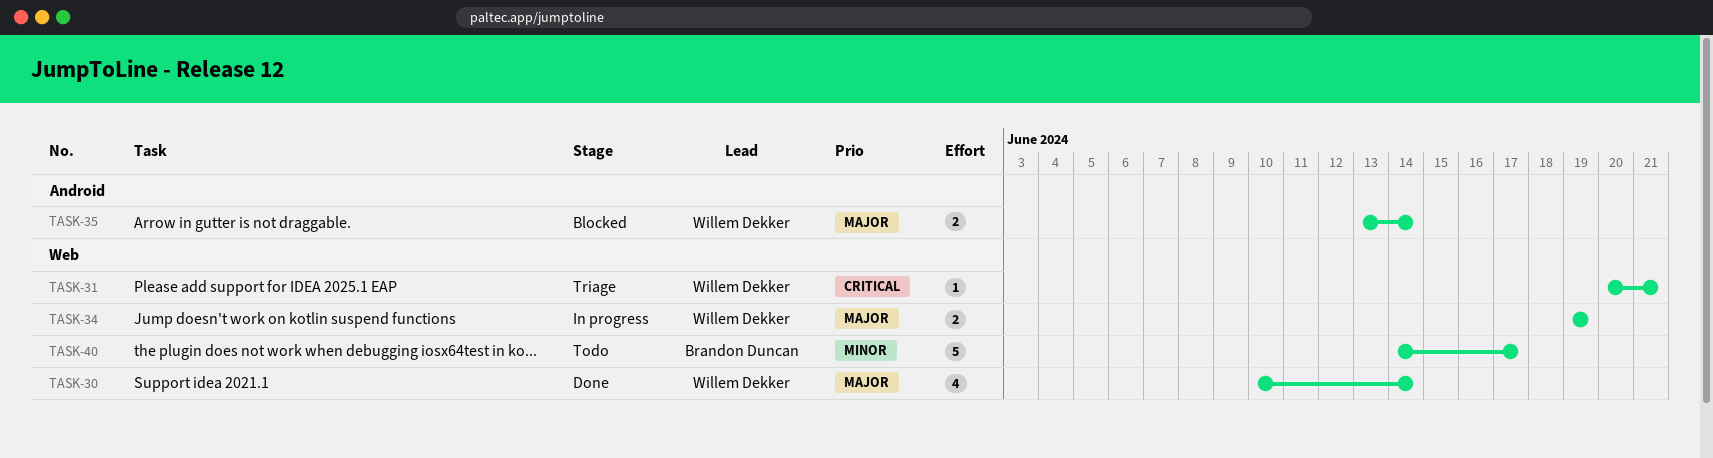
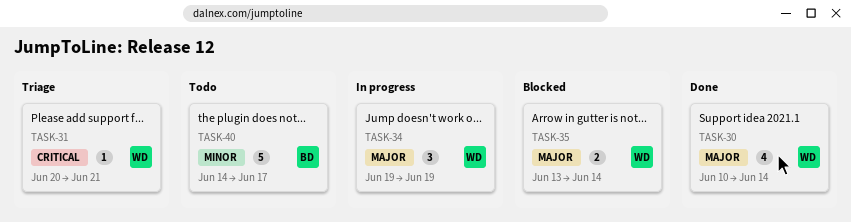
TASK-34, estimate: 2 -> 3

